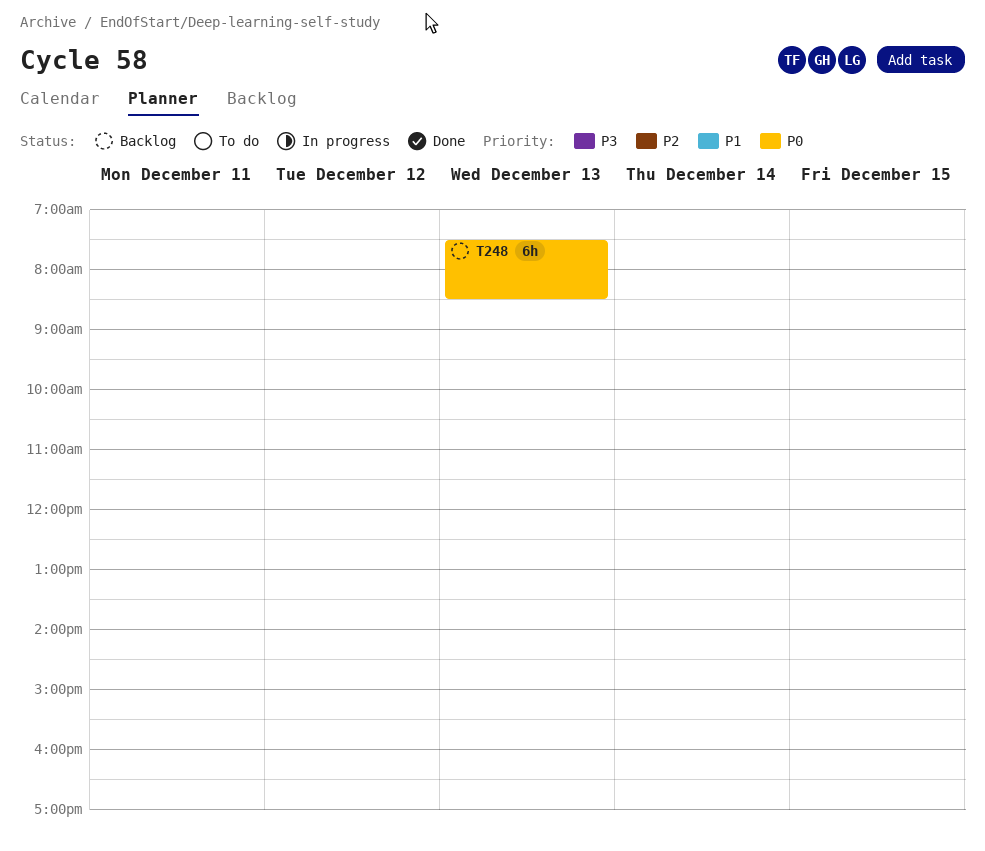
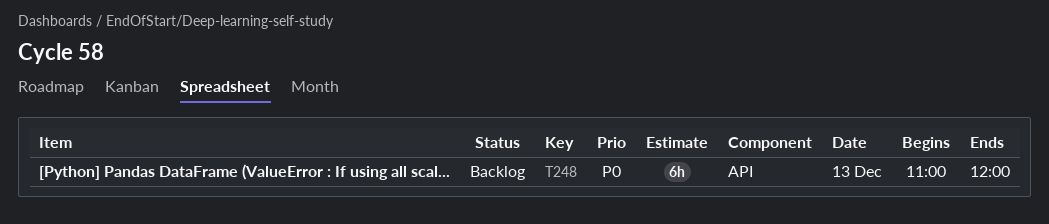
T248, begins: 07:30 -> 11:00
T248, ends: 08:30 -> 12:00

